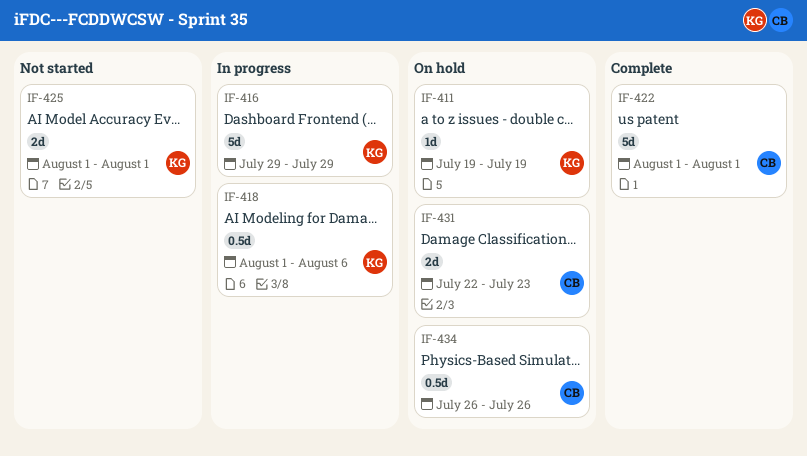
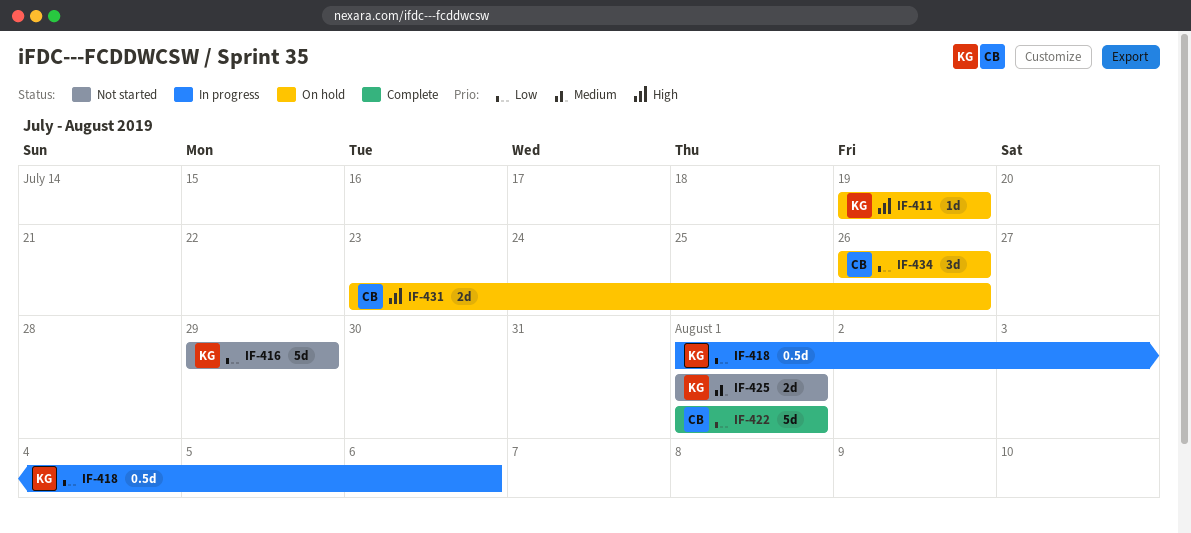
IF-416, status: In progress -> Not started
IF-431, start: Jul 22 -> Jul 23
IF-431, due: Jul 23 -> Jul 26
IF-434, estimate: 0.5d -> 3d

